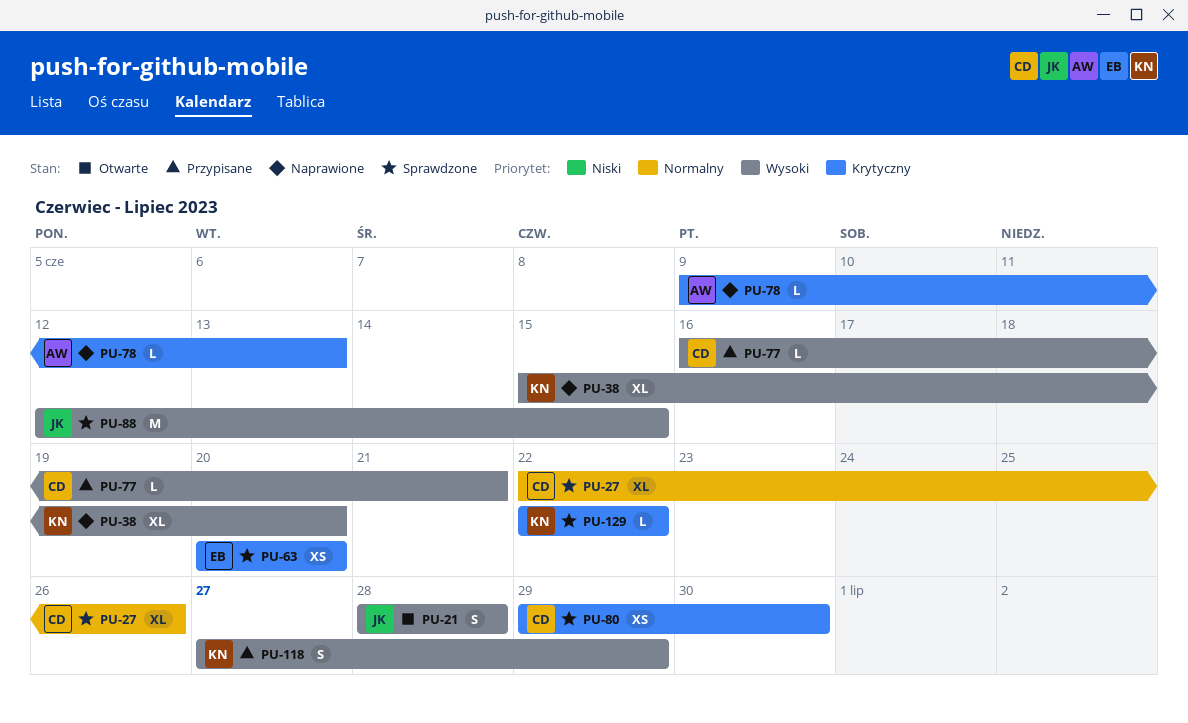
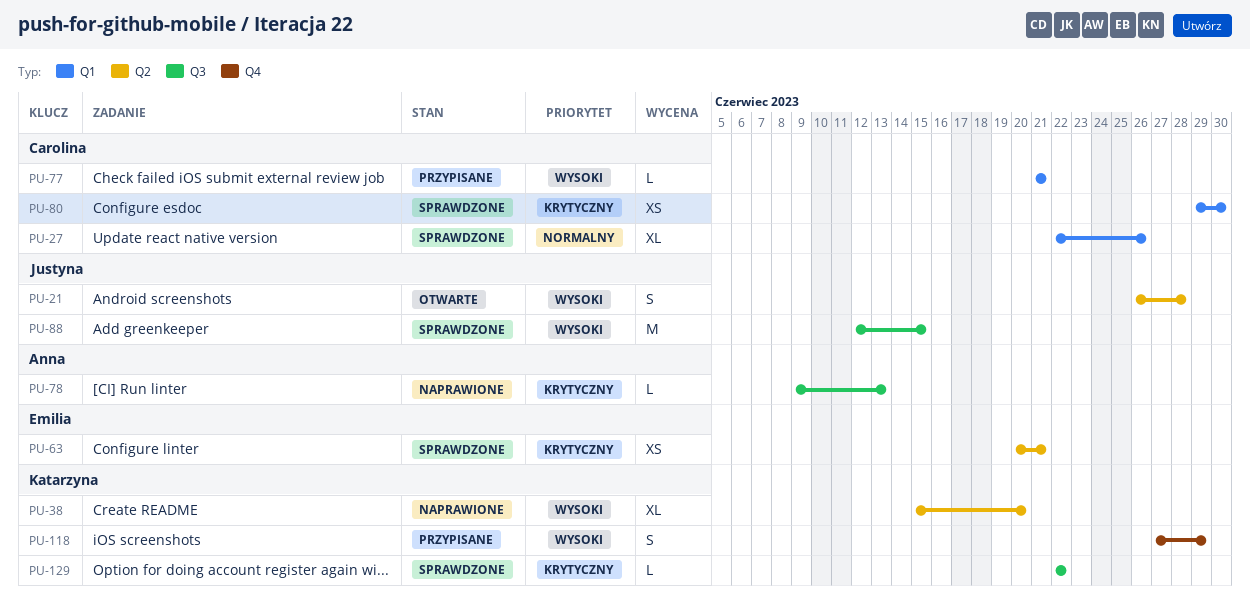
PU-21, start: Jun 28 -> Jun 26
PU-63, due: Jun 20 -> Jun 21
PU-77, start: Jun 16 -> Jun 21

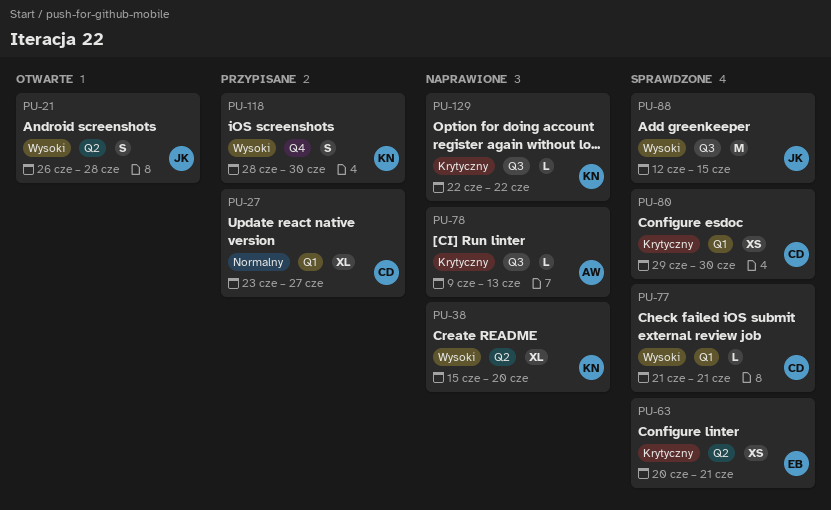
PU-27, status: Sprawdzone -> Przypisane
PU-27, start: Jun 22 -> Jun 23
PU-27, due: Jun 26 -> Jun 27
PU-77, status: Przypisane -> Sprawdzone
PU-118, start: Jun 27 -> Jun 28
PU-118, due: Jun 29 -> Jun 30
PU-129, status: Sprawdzone -> Naprawione

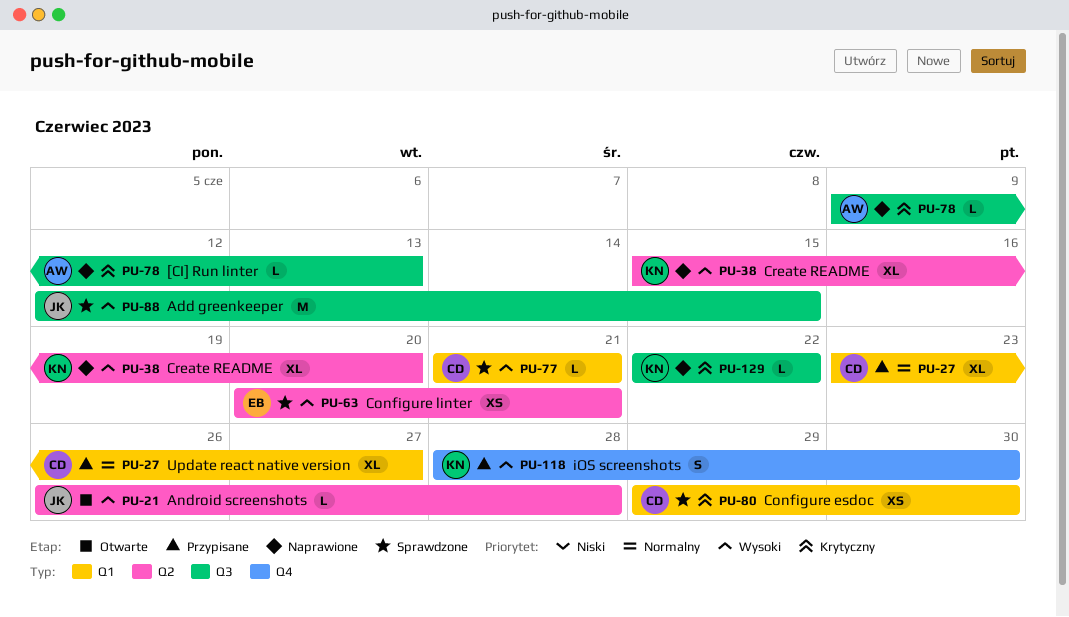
PU-21, estimate: S -> L
PU-63, priority: Krytyczny -> Wysoki

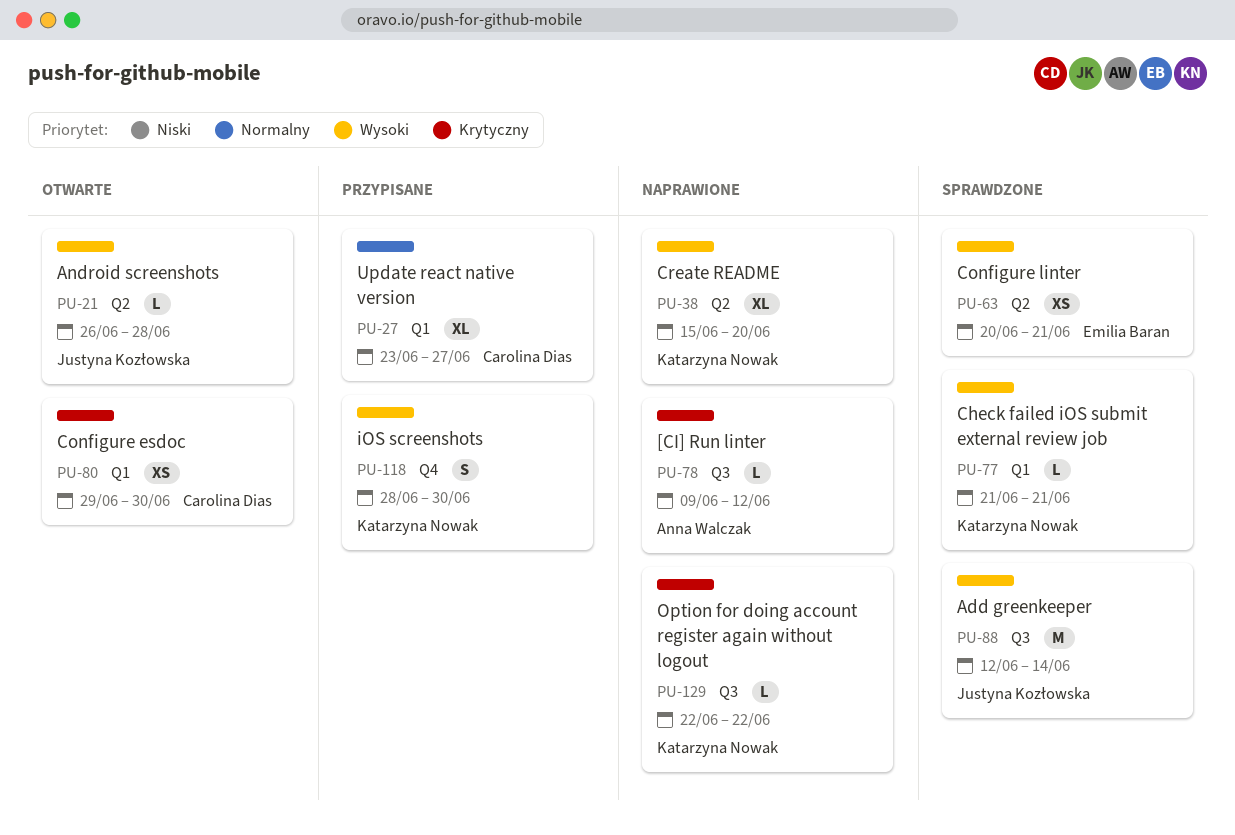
PU-77, owner: Carolina Dias -> Katarzyna Nowak
PU-78, due: Jun 13 -> Jun 12
PU-80, status: Sprawdzone -> Otwarte
PU-88, due: Jun 15 -> Jun 14

